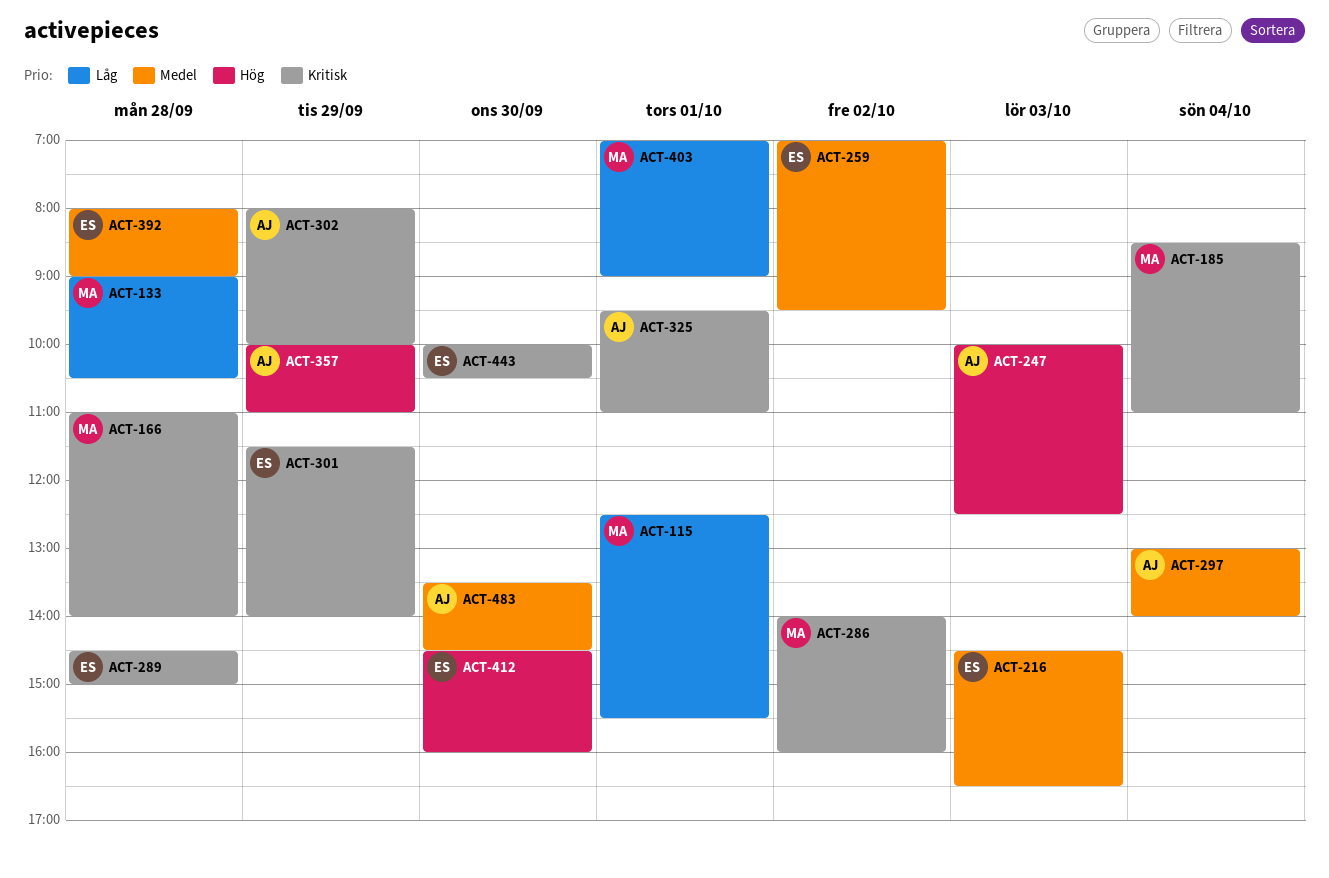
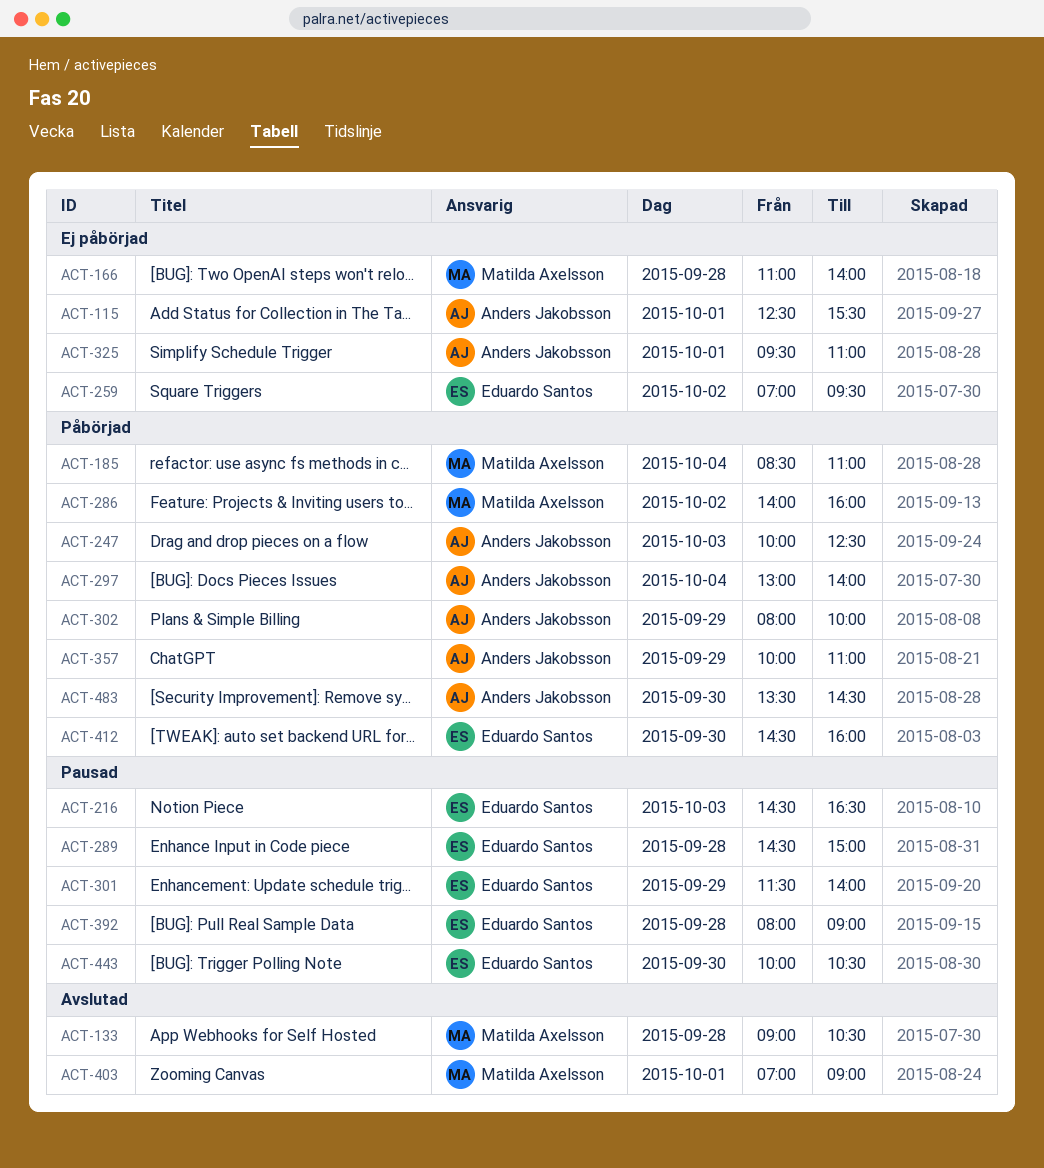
ACT-115, owner: Matilda Axelsson -> Anders Jakobsson

